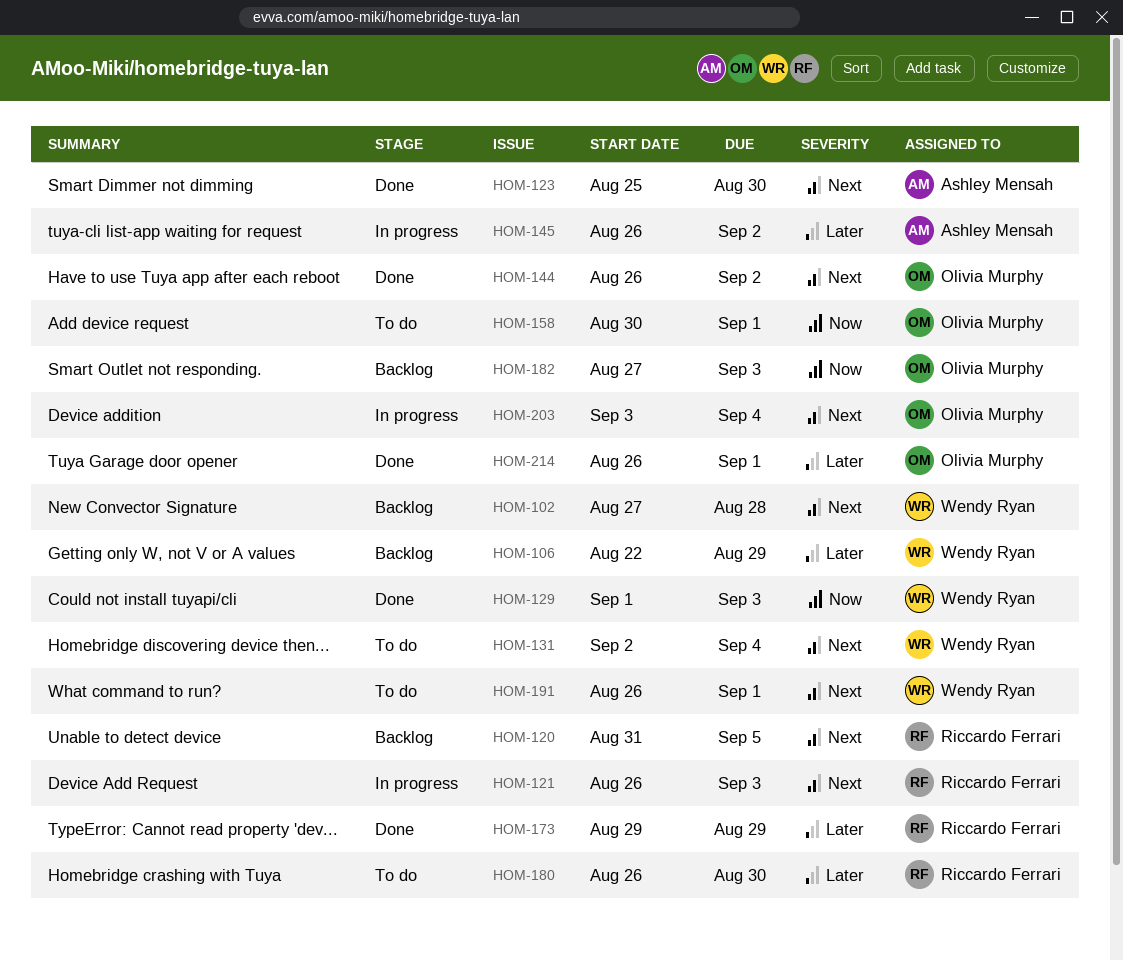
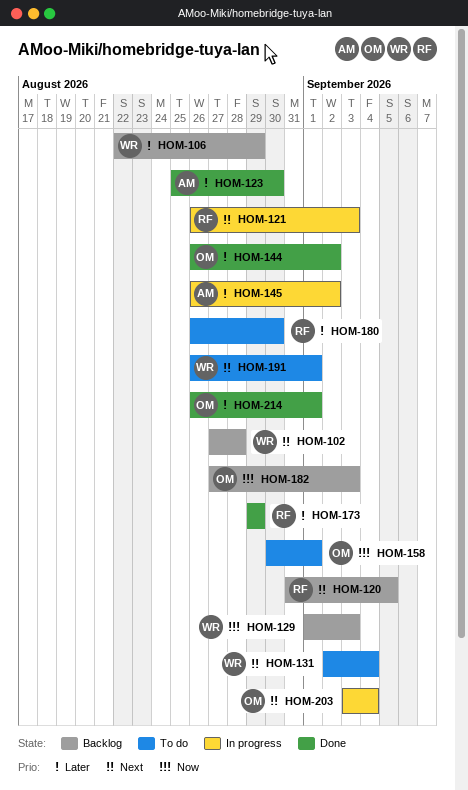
HOM-123, priority: Next -> Later
HOM-129, status: Done -> Backlog
HOM-144, priority: Next -> Later

